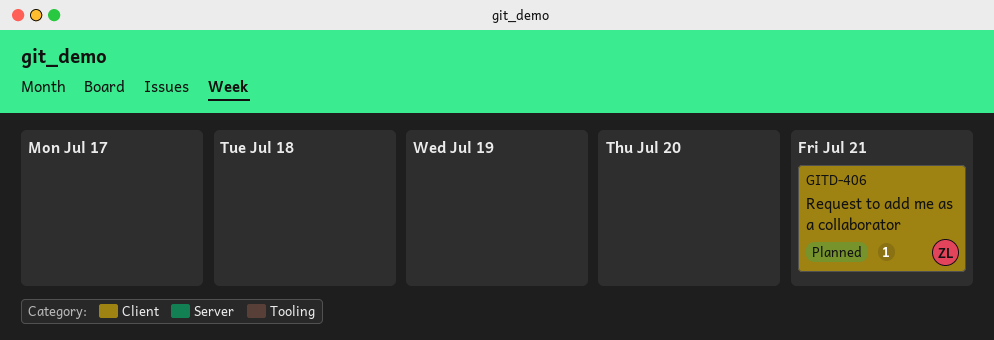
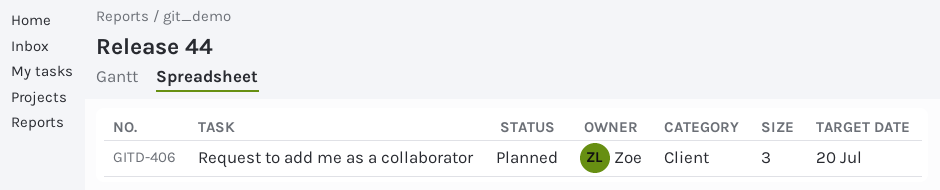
GITD-406, estimate: 1 -> 3
GITD-406, due: Jul 21 -> Jul 20

